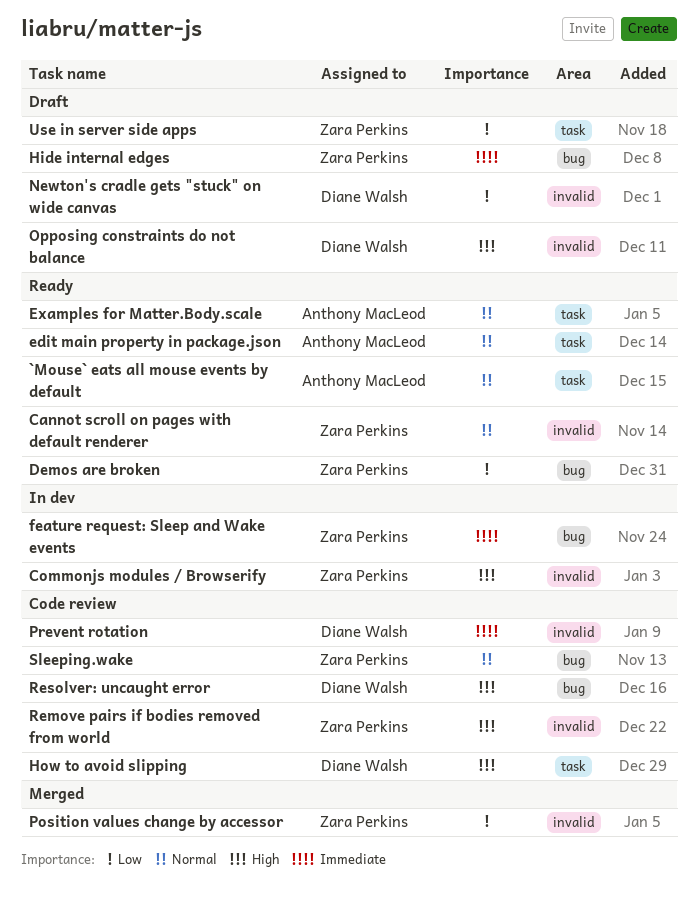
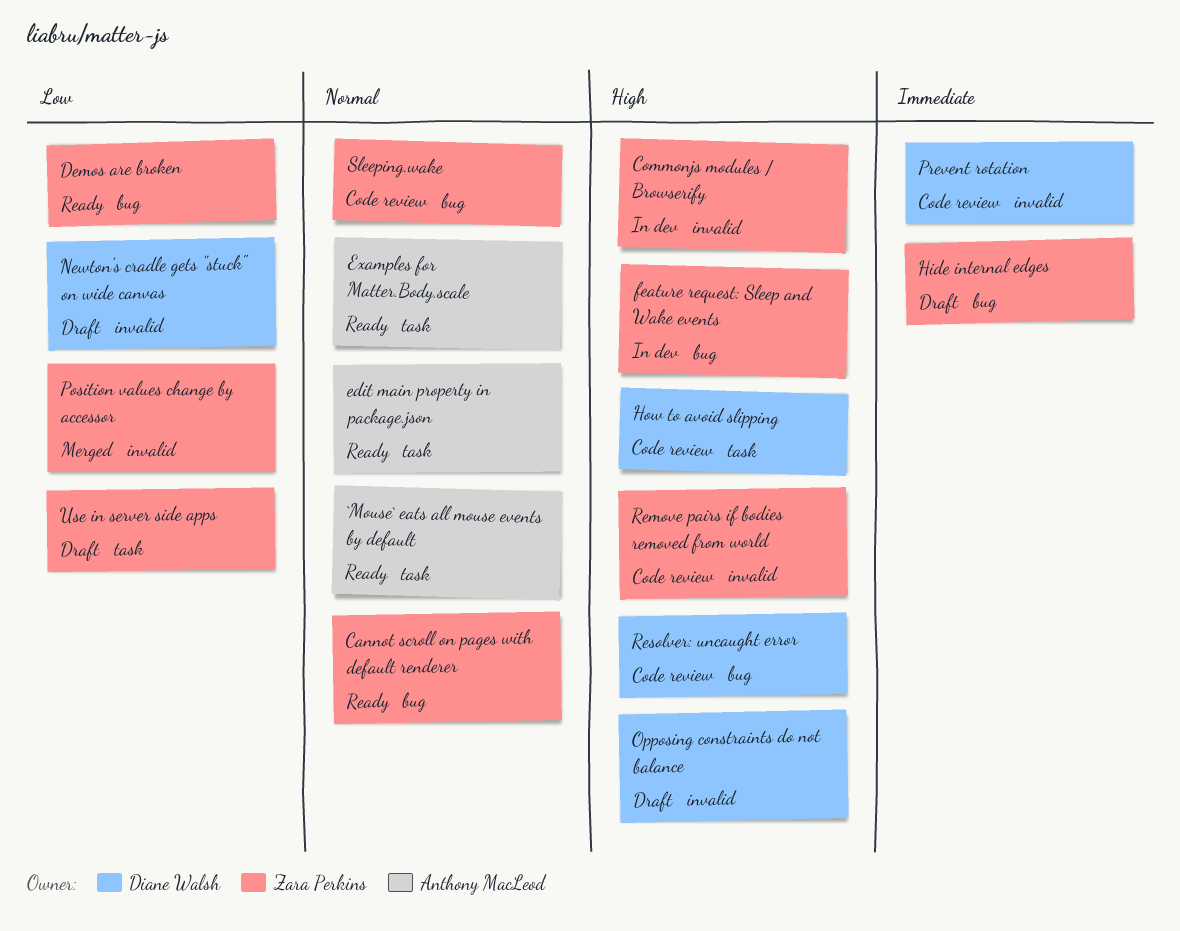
Cannot scroll on pages with default renderer, label: invalid -> bug
feature request: Sleep and Wake events, priority: Immediate -> High

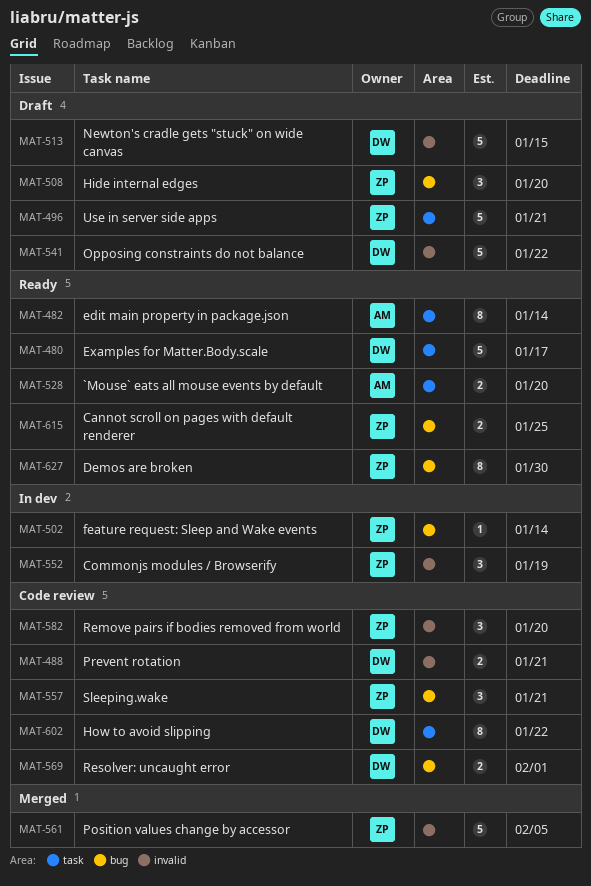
Examples for Matter.Body.scale, owner: Anthony MacLeod -> Diane Walsh

